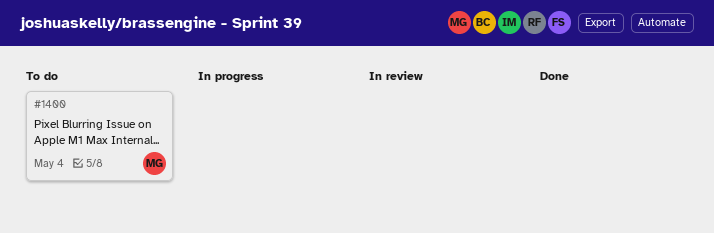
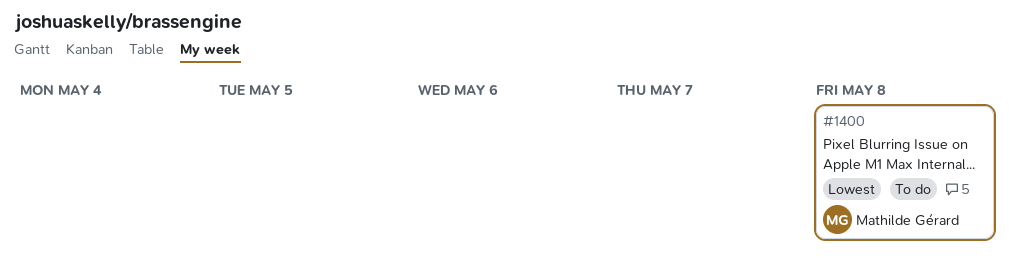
#1400, due: May 4 -> May 8

